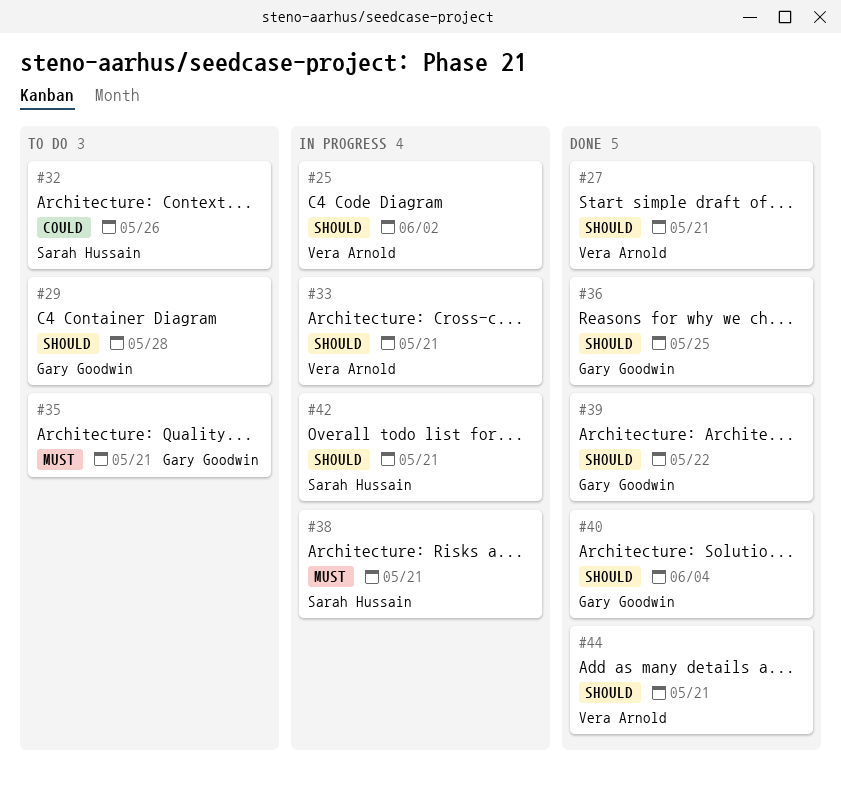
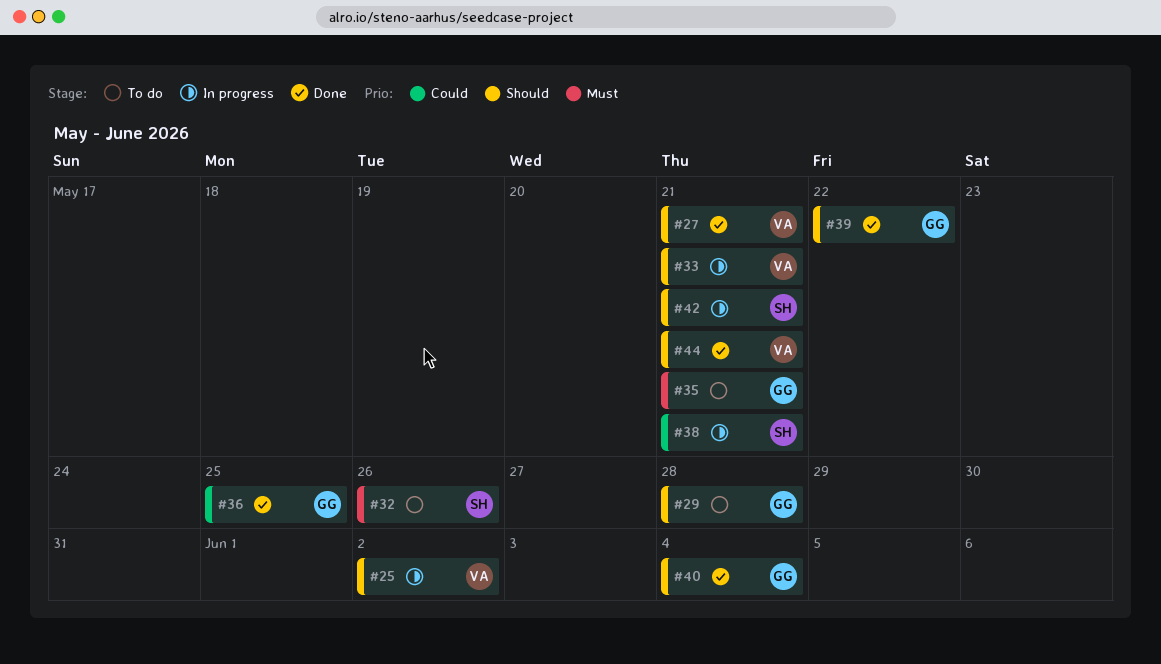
#32, priority: Could -> Must
#36, priority: Should -> Could
#38, priority: Must -> Could

